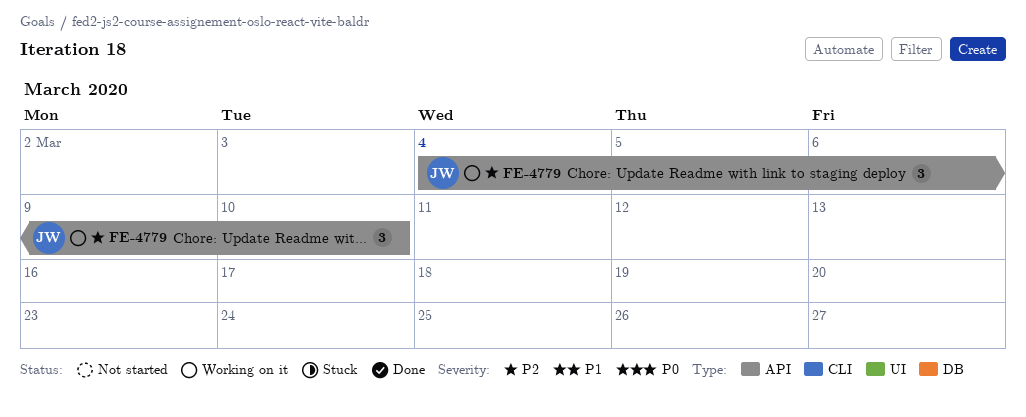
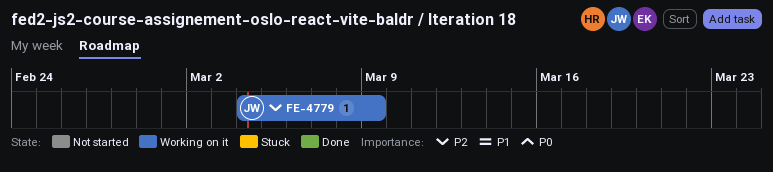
FE-4779, estimate: 3 -> 1
FE-4779, due: Mar 10 -> Mar 9

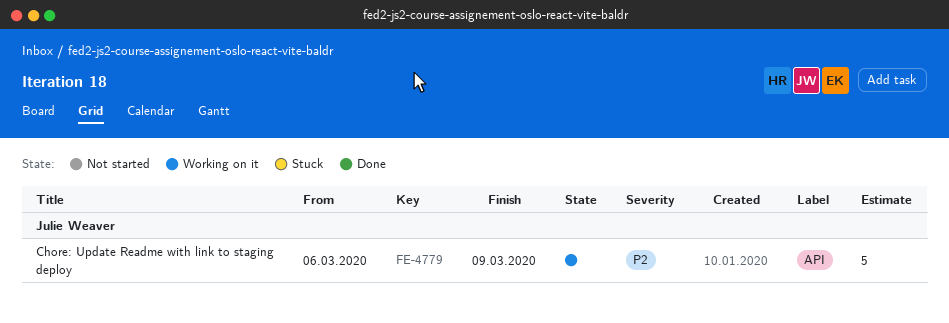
FE-4779, estimate: 1 -> 5
FE-4779, start: Mar 4 -> Mar 6

